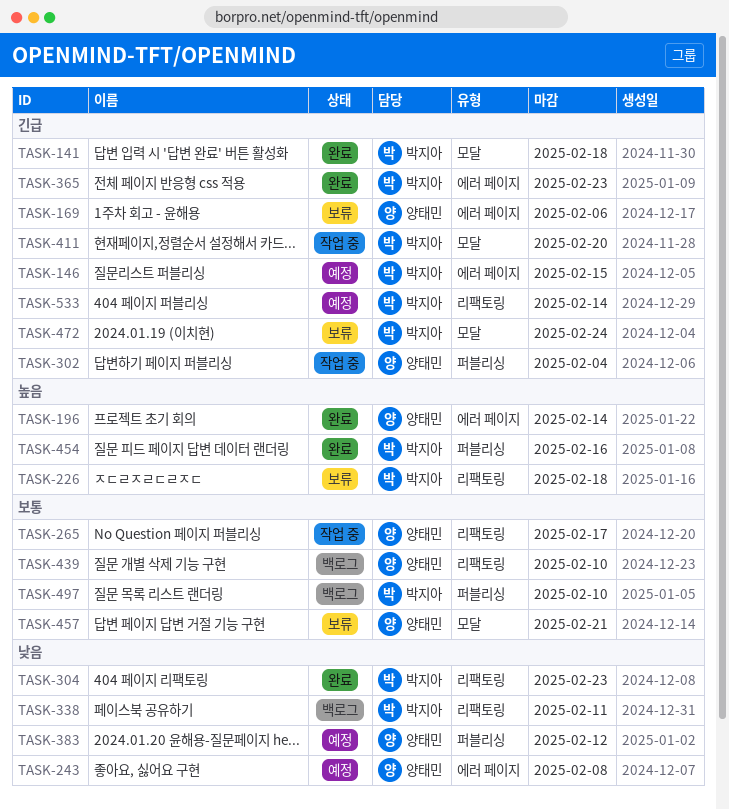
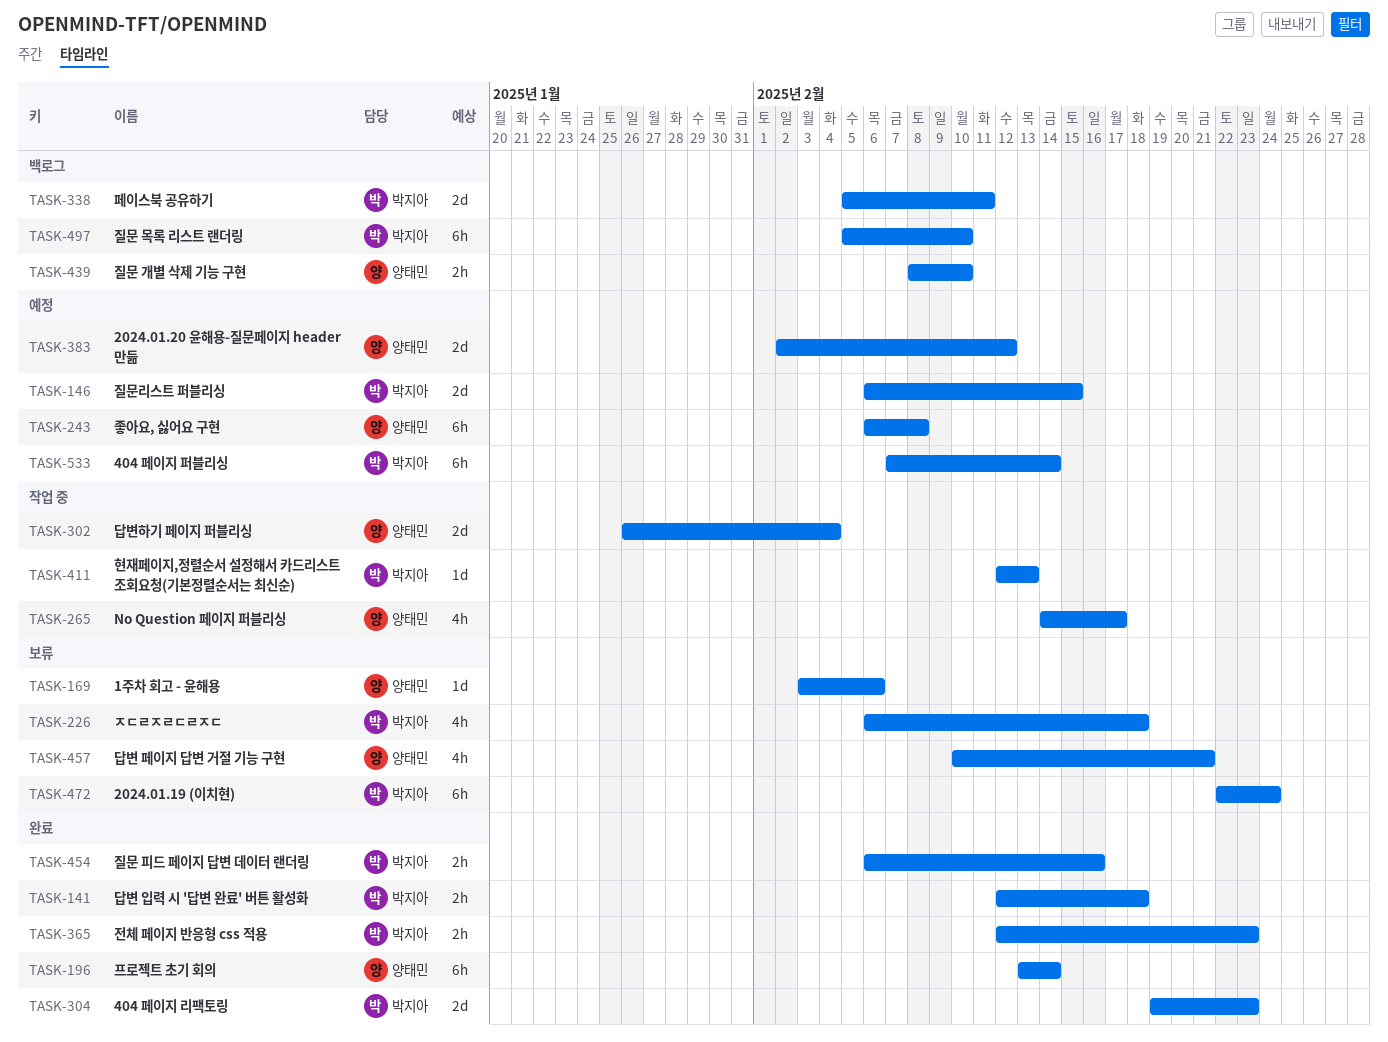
TASK-411, due: Feb 20 -> Feb 13

